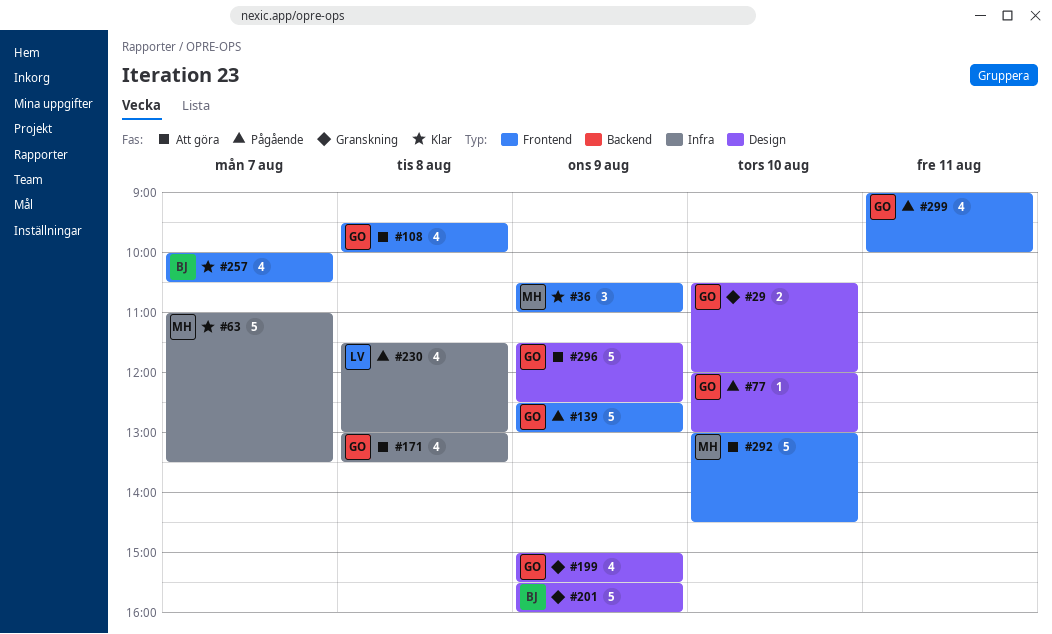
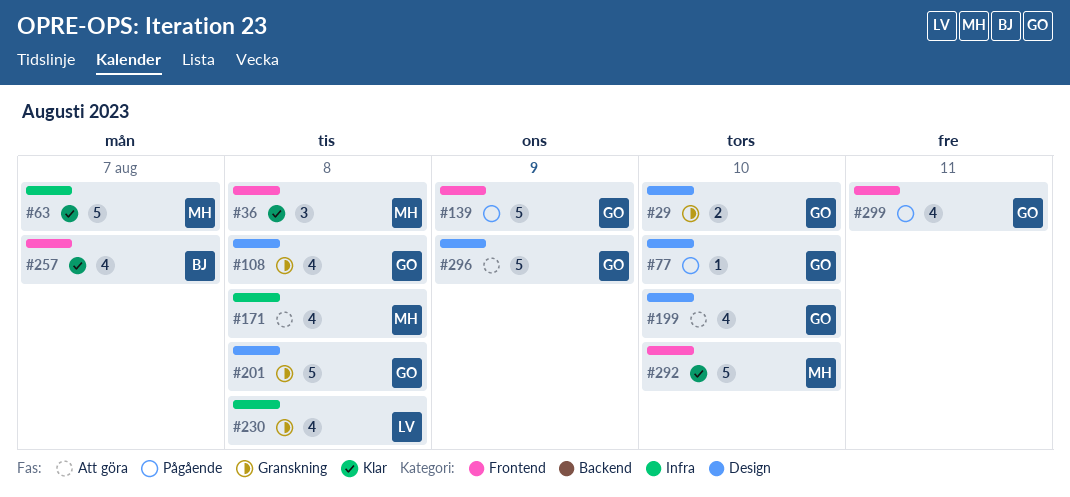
#36, day: Aug 9 -> Aug 8
#108, status: Att göra -> Granskning
#108, label: Frontend -> Design
#171, owner: GO -> MH
#199, status: Granskning -> Att göra
#199, day: Aug 9 -> Aug 10
#201, owner: BJ -> GO
#201, day: Aug 9 -> Aug 8
#230, status: Pågående -> Granskning
#292, status: Att göra -> Klar

